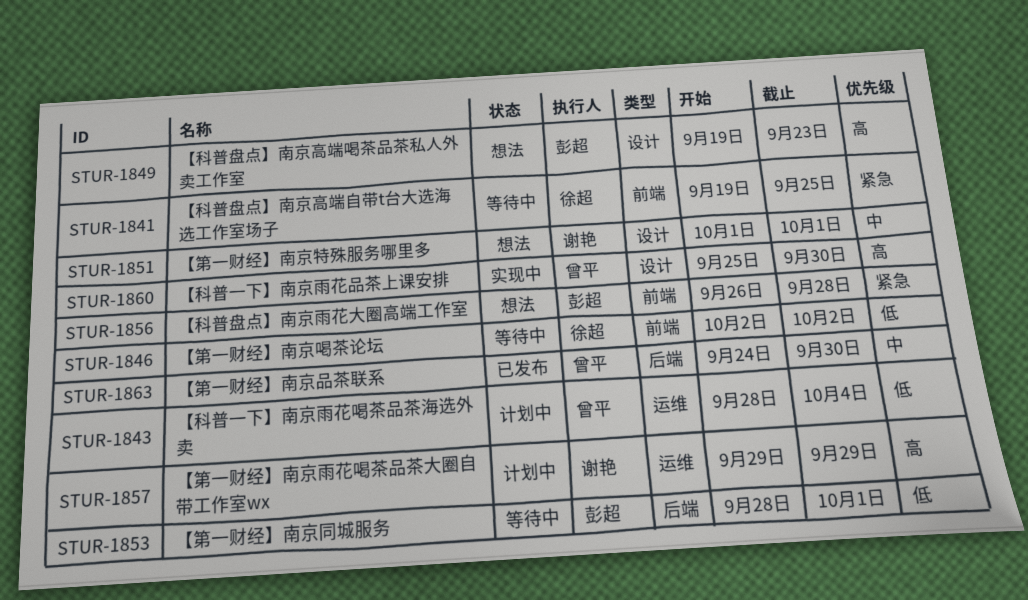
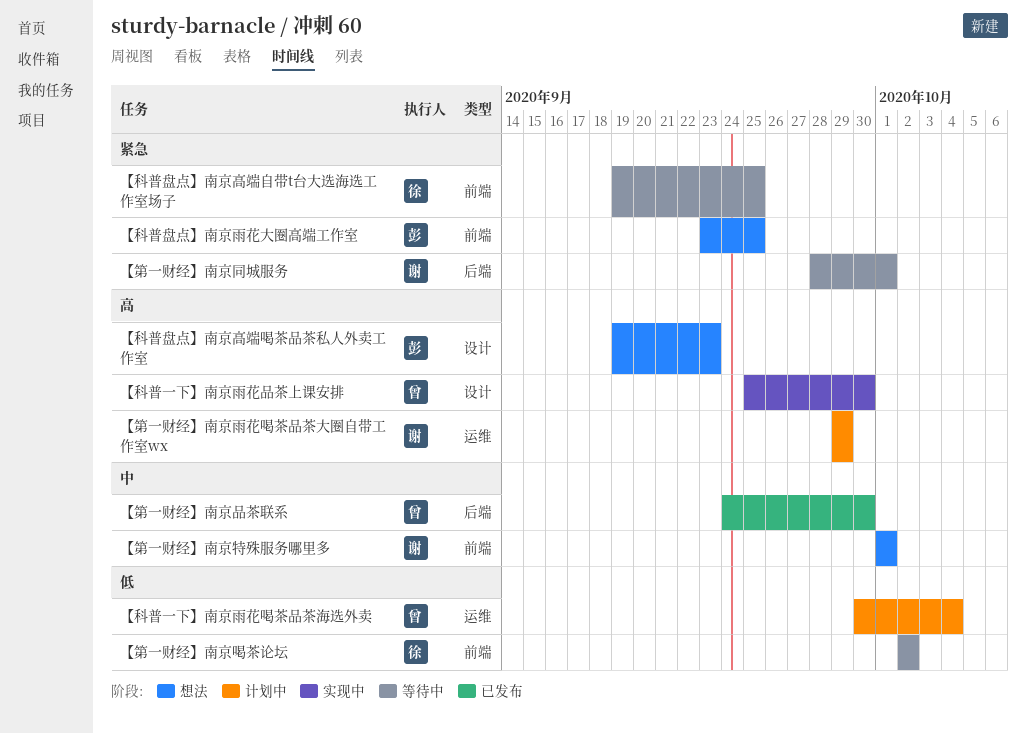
【科普一下】南京雨花喝茶品茶海选外卖, start: Sep 28 -> Sep 30
【科普盘点】南京雨花大圈高端工作室, start: Sep 26 -> Sep 23
【科普盘点】南京雨花大圈高端工作室, due: Sep 28 -> Sep 25
【第一财经】南京同城服务, owner: 彭超 -> 谢艳
【第一财经】南京同城服务, priority: 低 -> 紧急
【第一财经】南京特殊服务哪里多, label: 设计 -> 前端

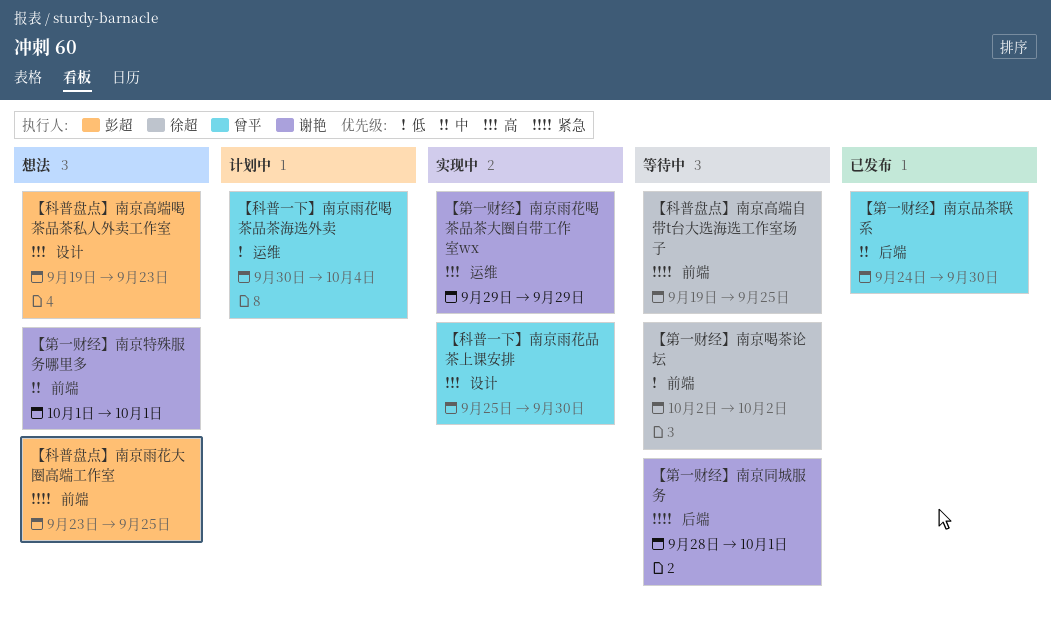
【第一财经】南京雨花喝茶品茶大圈自带工作室wx, status: 计划中 -> 实现中

